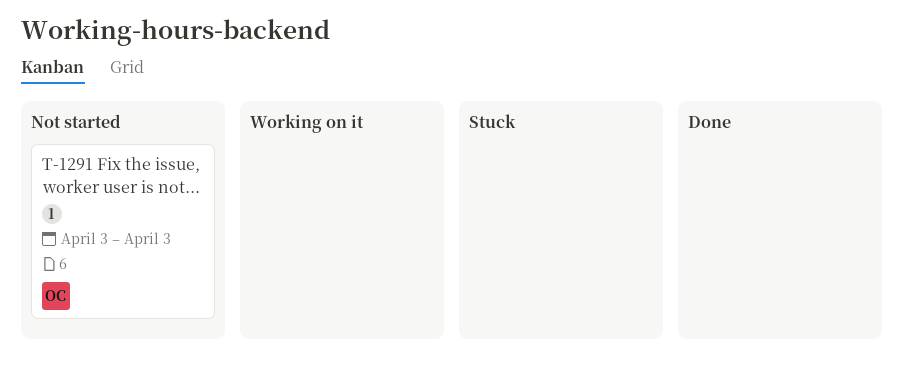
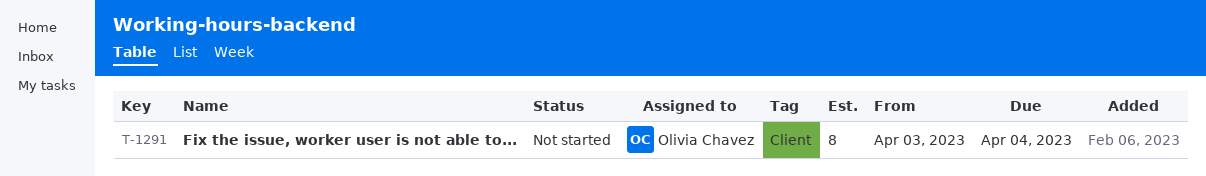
T-1291, estimate: 1 -> 8
T-1291, due: Apr 3 -> Apr 4

